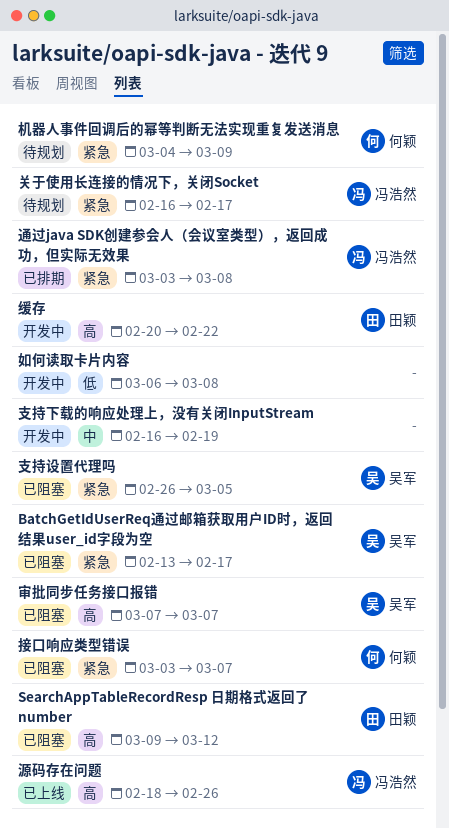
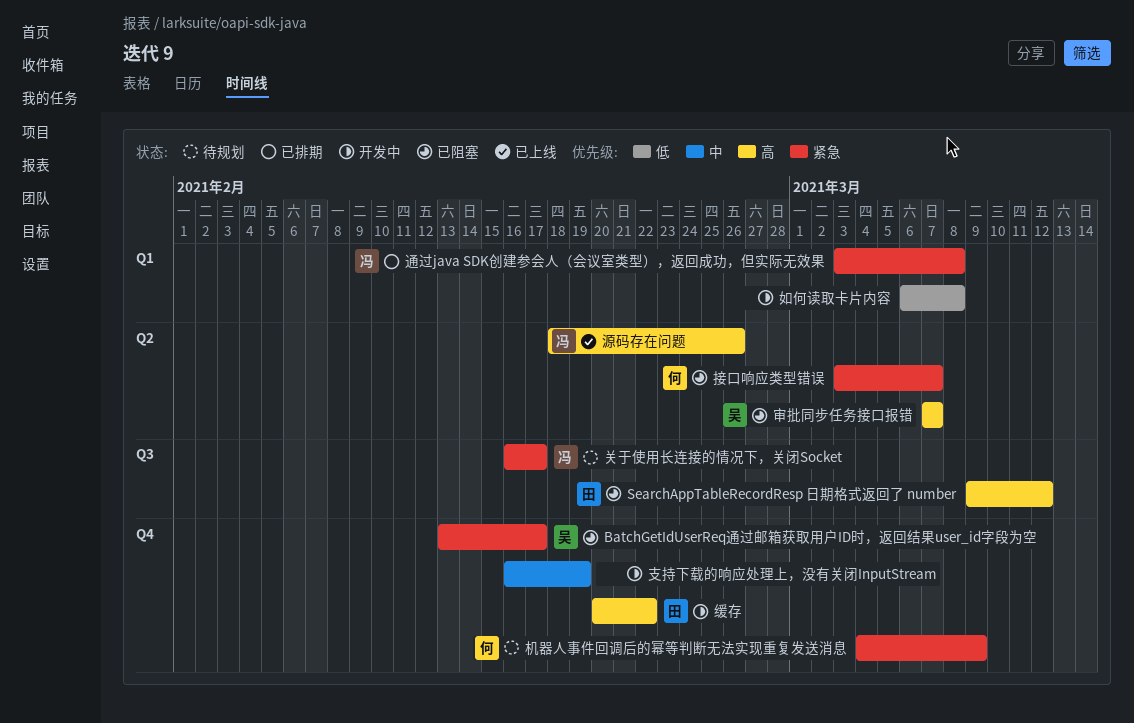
支持设置代理吗: present -> none

